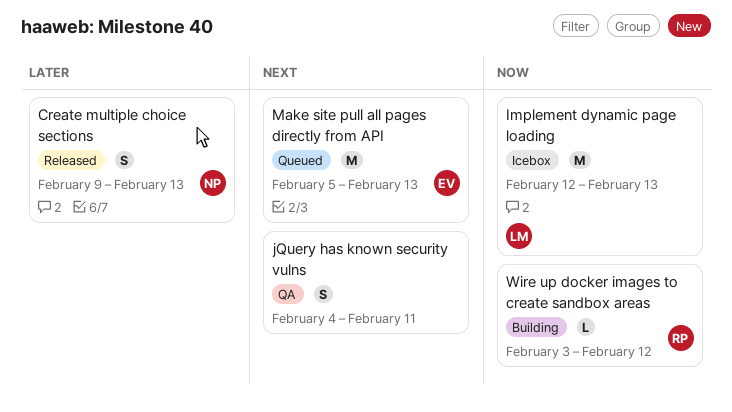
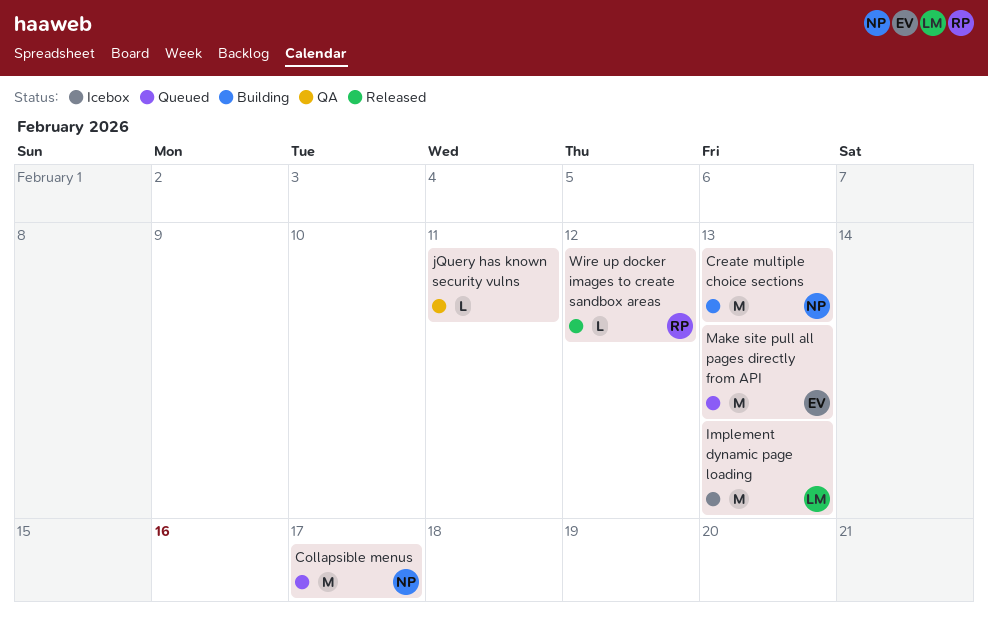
Collapsible menus: none -> present
Create multiple choice sections, status: Released -> Building
Create multiple choice sections, estimate: S -> M
jQuery has known security vulns, estimate: S -> L
Wire up docker images to create sandbox areas, status: Building -> Released

